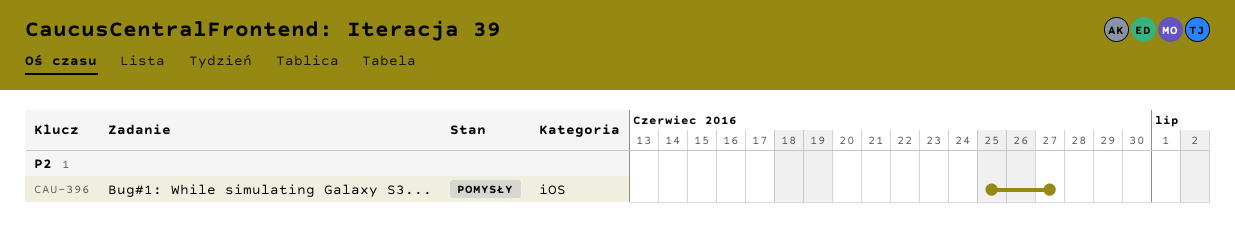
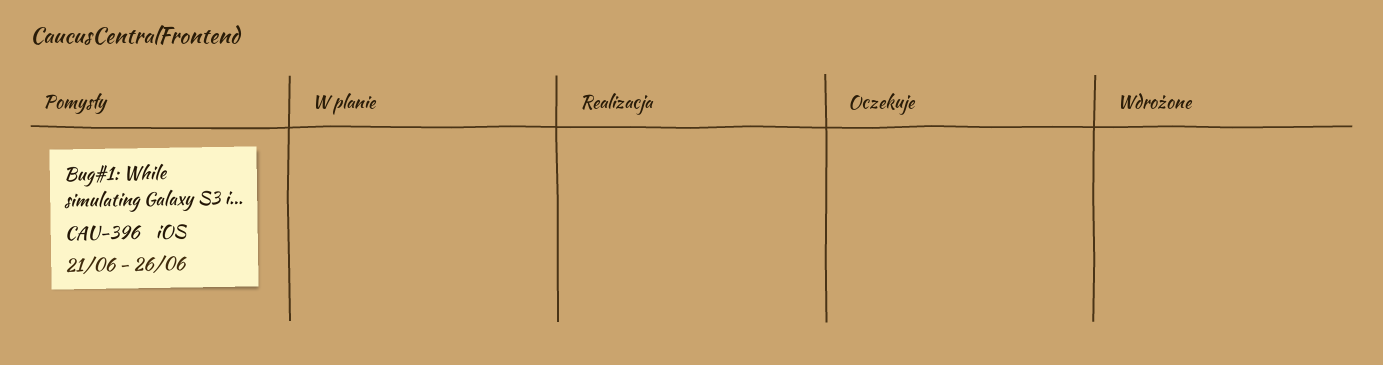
CAU-396, start: Jun 25 -> Jun 21
CAU-396, due: Jun 27 -> Jun 26

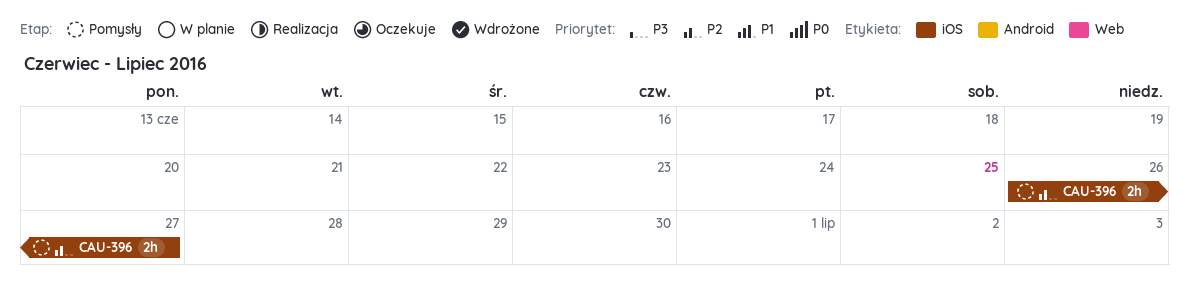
CAU-396, start: Jun 21 -> Jun 26
CAU-396, due: Jun 26 -> Jun 27

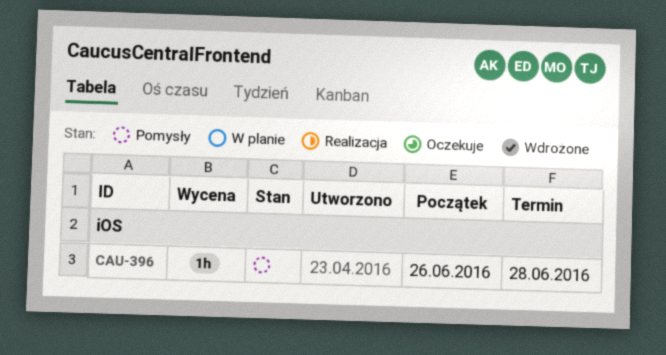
CAU-396, estimate: 2h -> 1h
CAU-396, due: Jun 27 -> Jun 28

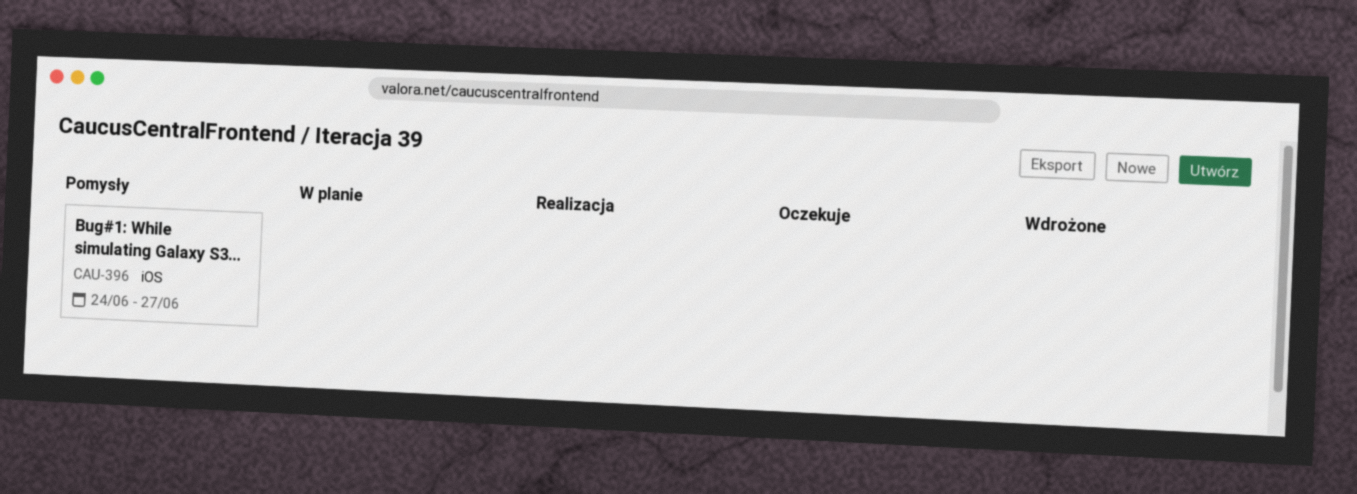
CAU-396, start: Jun 26 -> Jun 24
CAU-396, due: Jun 28 -> Jun 27

